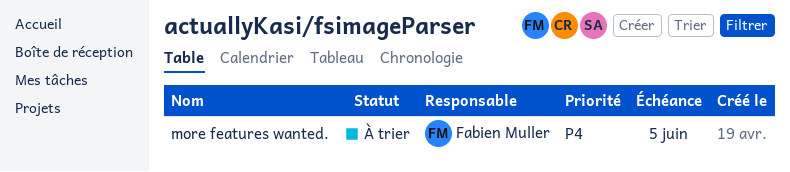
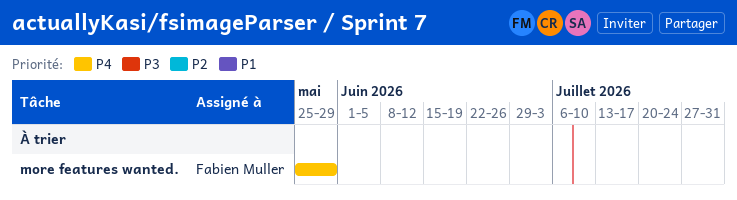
more features wanted., due: Jun 5 -> May 29

